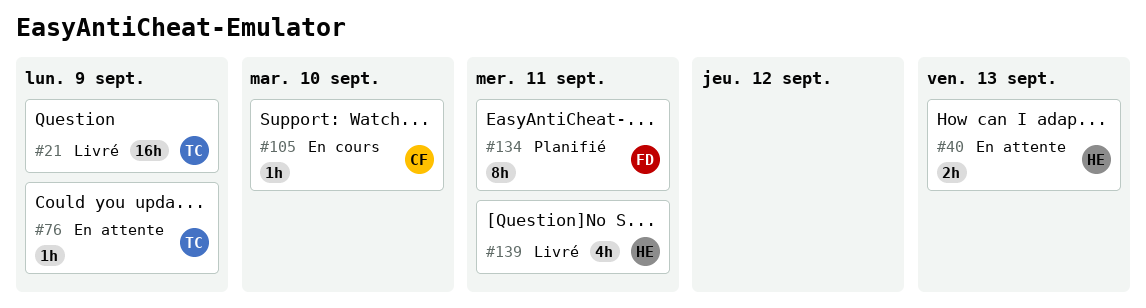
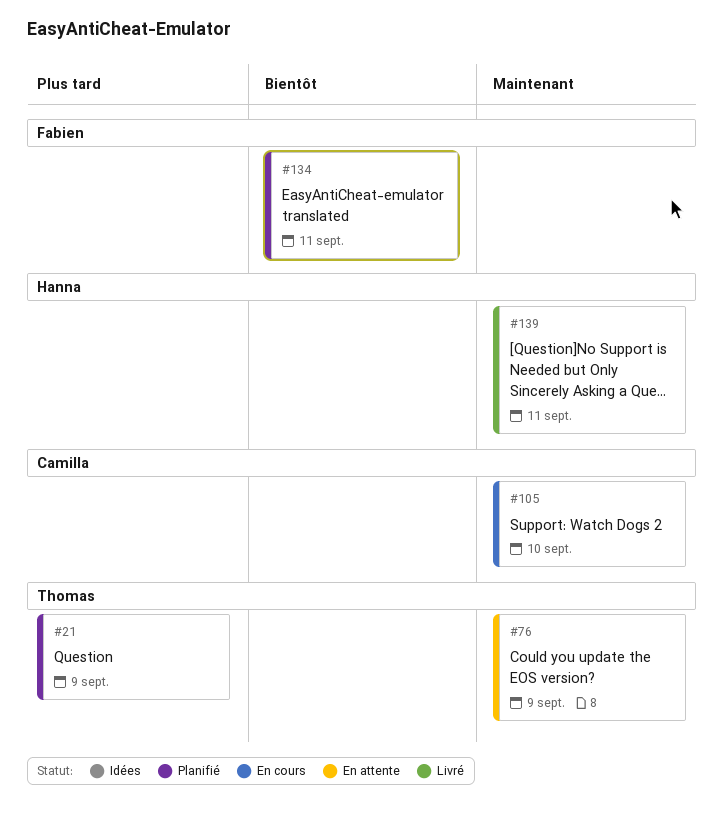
#21, status: Livré -> Planifié
#40: present -> none

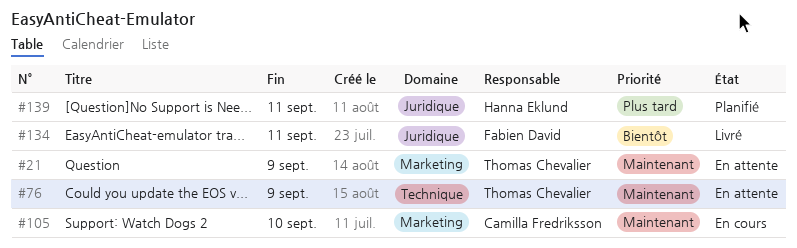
#21, status: Planifié -> En attente
#21, priority: Plus tard -> Maintenant
#134, status: Planifié -> Livré
#139, status: Livré -> Planifié
#139, priority: Maintenant -> Plus tard

